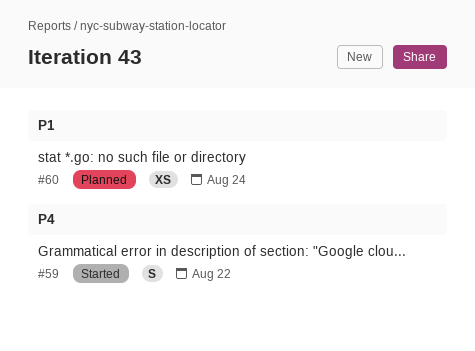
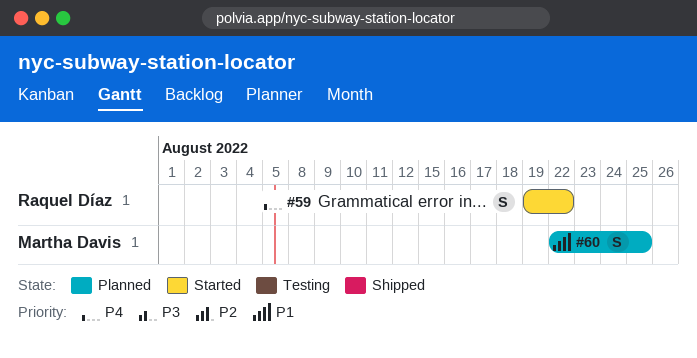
#60, estimate: XS -> S
#60, due: Aug 24 -> Aug 25

